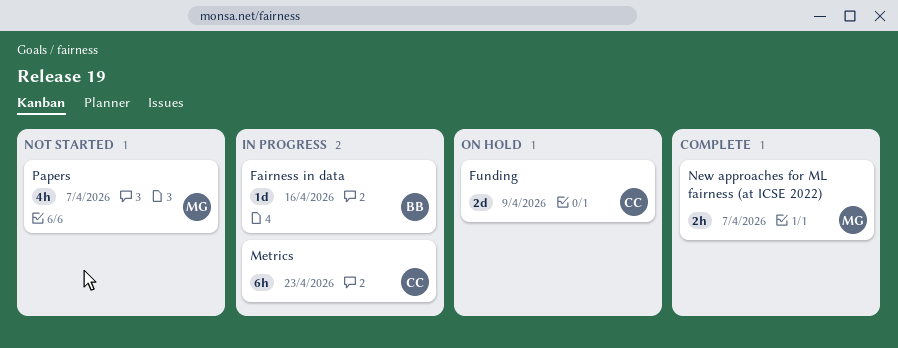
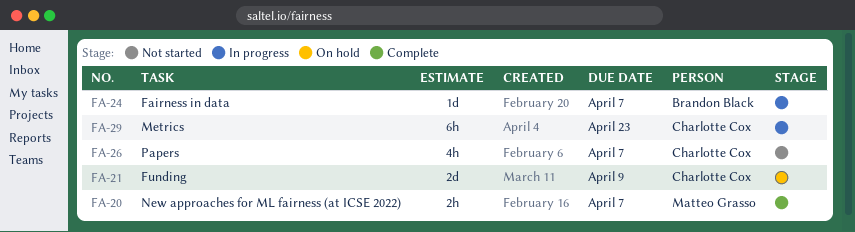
Fairness in data, due: Apr 16 -> Apr 7
Papers, owner: Matteo Grasso -> Charlotte Cox

